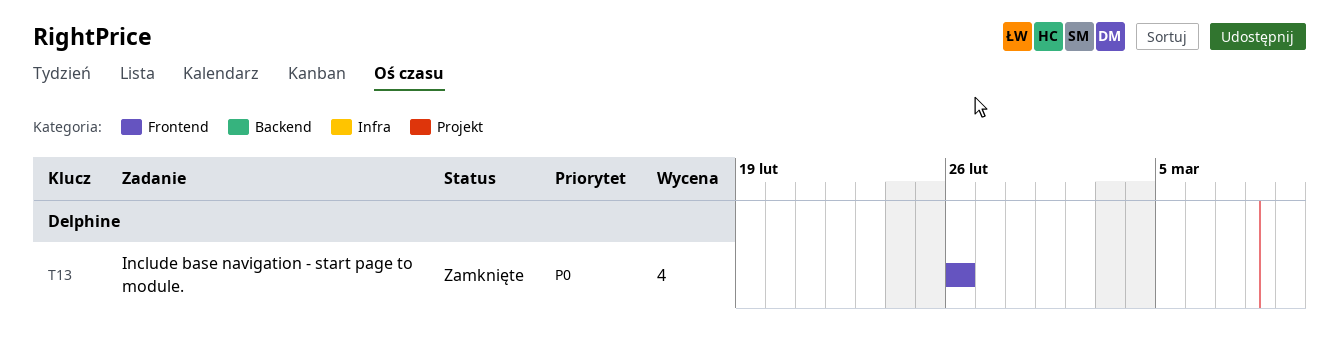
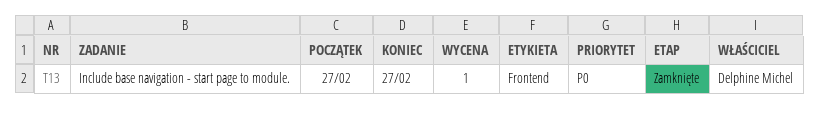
T13, estimate: 4 -> 1
T13, start: Feb 26 -> Feb 27
T13, due: Feb 26 -> Feb 27

